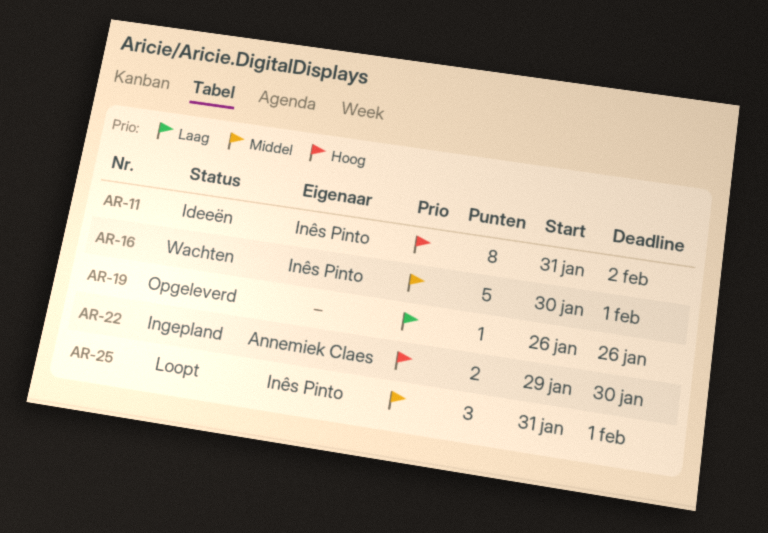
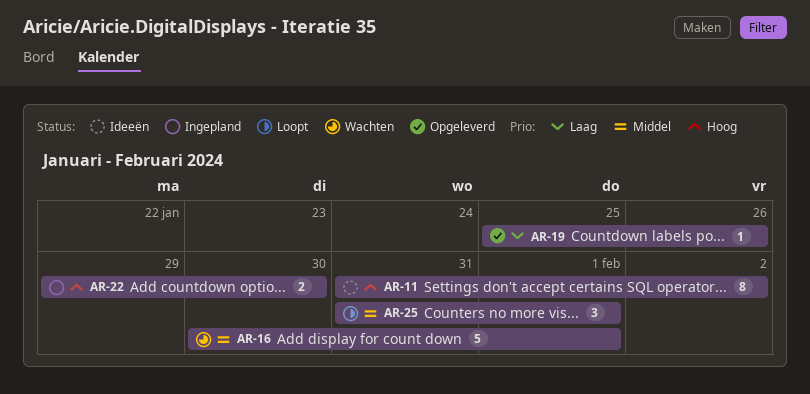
AR-19, start: Jan 26 -> Jan 25

